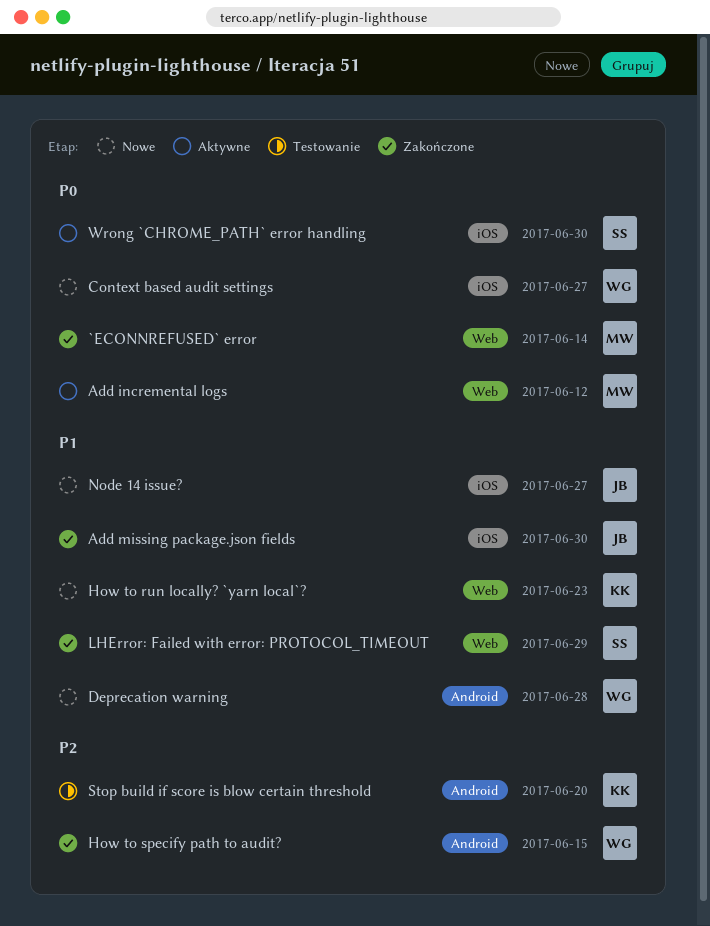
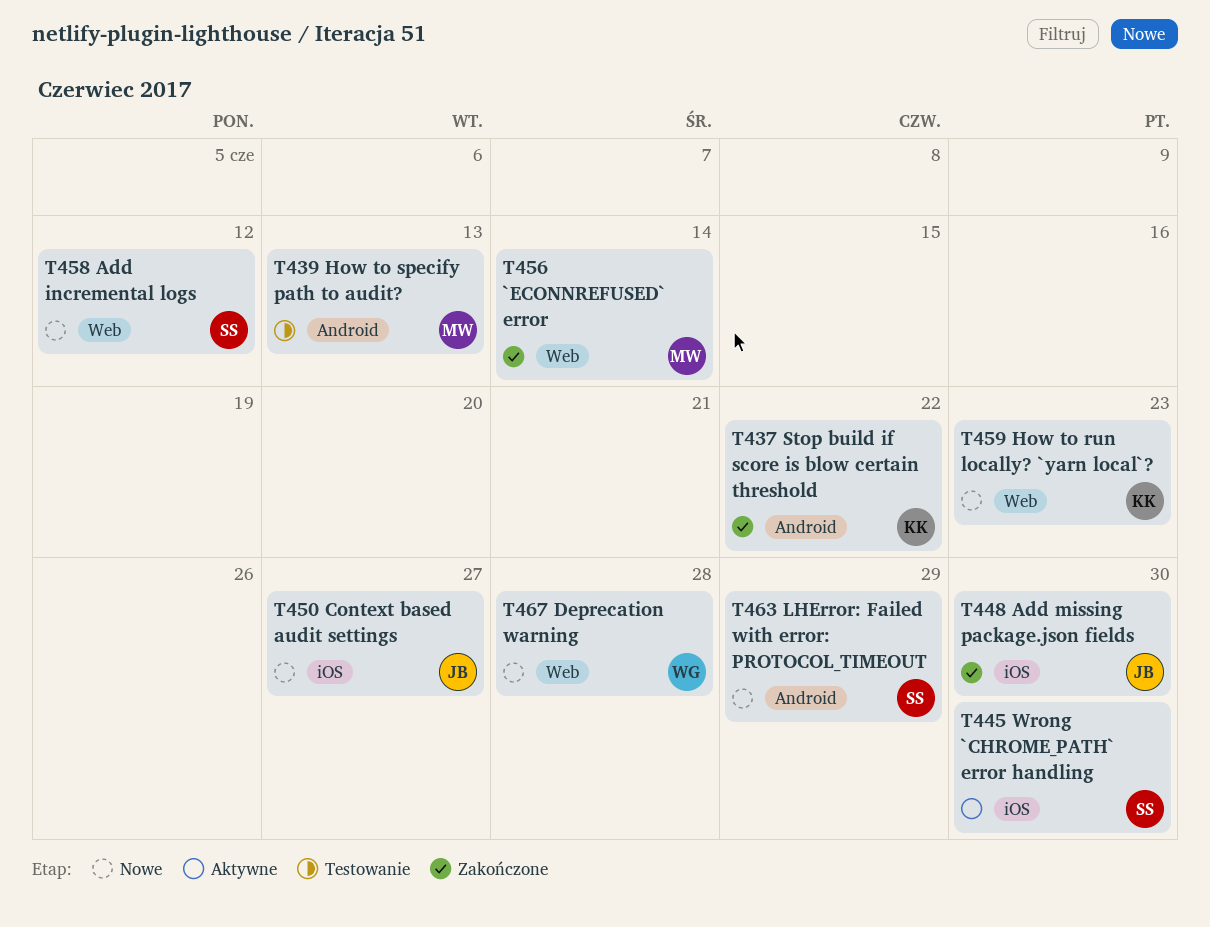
Add incremental logs, status: Aktywne -> Nowe
Add incremental logs, owner: MW -> SS
Context based audit settings, owner: WG -> JB
Deprecation warning, label: Android -> Web
How to specify path to audit?, status: Zakończone -> Testowanie
How to specify path to audit?, owner: WG -> MW
How to specify path to audit?, due: Jun 15 -> Jun 13
LHError: Failed with error: PROTOCOL_TIMEOUT, status: Zakończone -> Nowe
LHError: Failed with error: PROTOCOL_TIMEOUT, label: Web -> Android
Node 14 issue?: present -> none
Stop build if score is blow certain threshold, status: Testowanie -> Zakończone
Stop build if score is blow certain threshold, due: Jun 20 -> Jun 22

